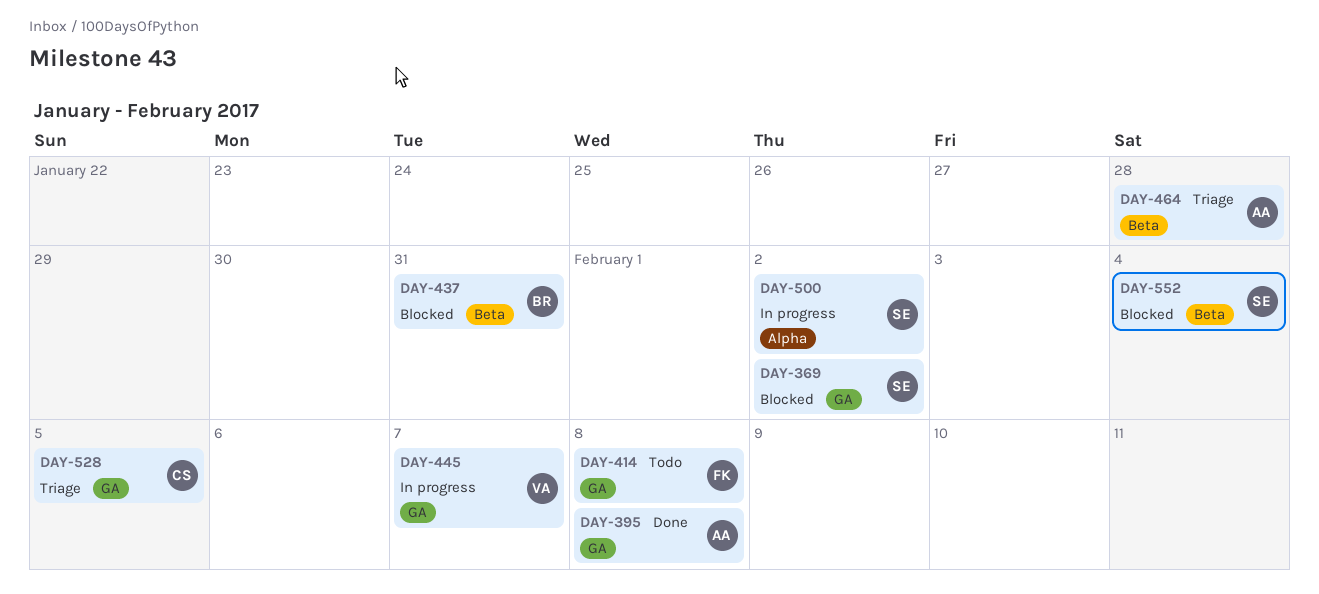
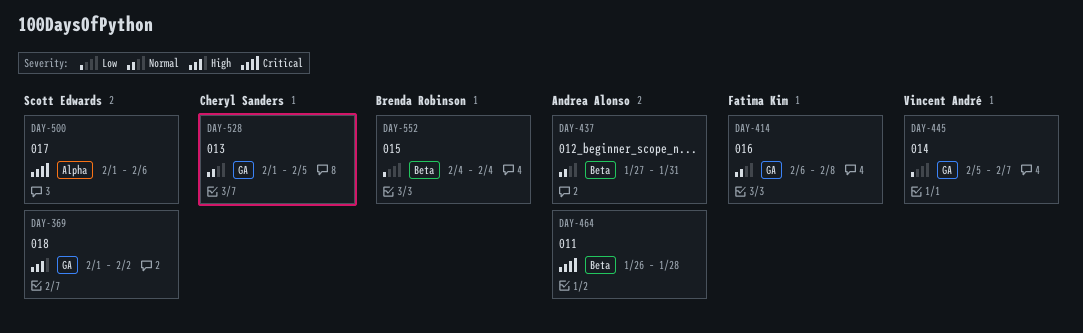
DAY-395: present -> none
DAY-437, owner: Brenda Robinson -> Andrea Alonso
DAY-500, due: Feb 2 -> Feb 6
DAY-552, owner: Scott Edwards -> Brenda Robinson

